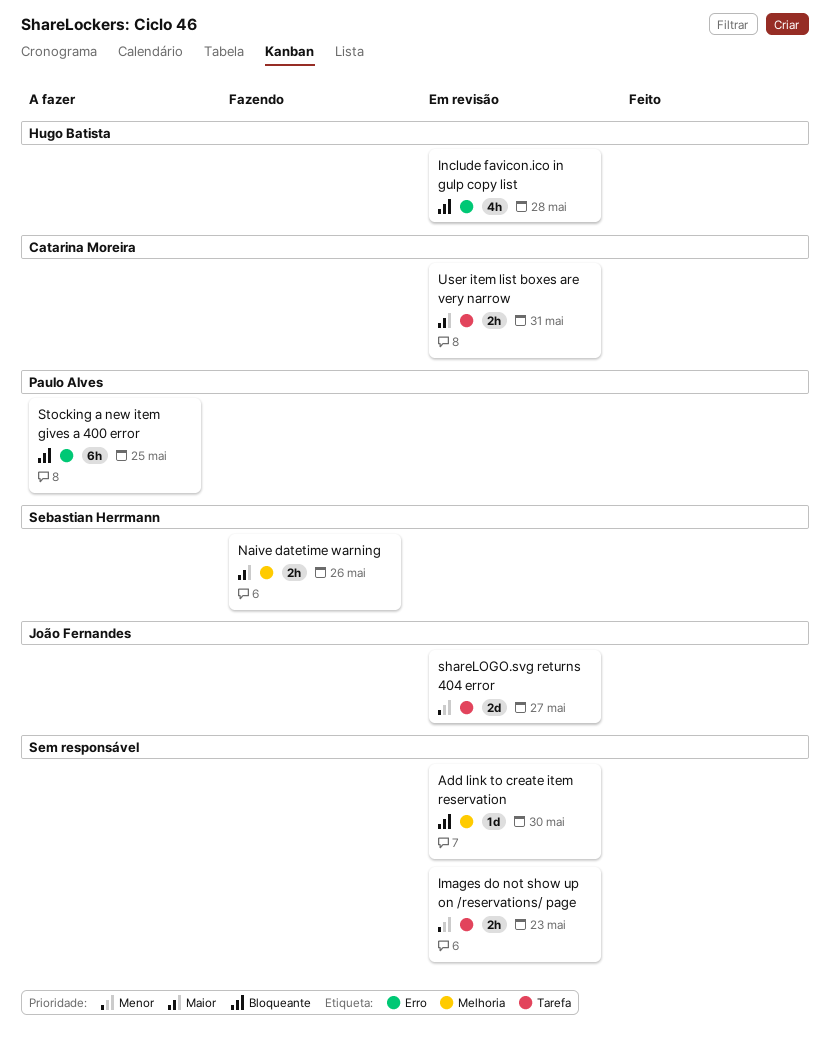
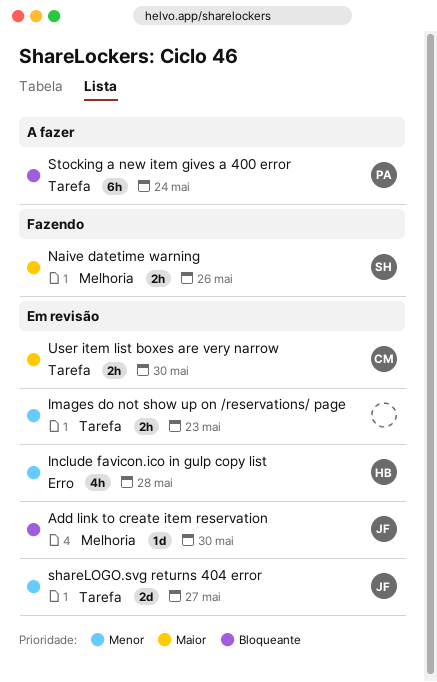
Add link to create item reservation, owner: none -> João Fernandes
Include favicon.ico in gulp copy list, priority: Bloqueante -> Menor
Stocking a new item gives a 400 error, label: Erro -> Tarefa
Stocking a new item gives a 400 error, due: May 25 -> May 24
User item list boxes are very narrow, due: May 31 -> May 30

